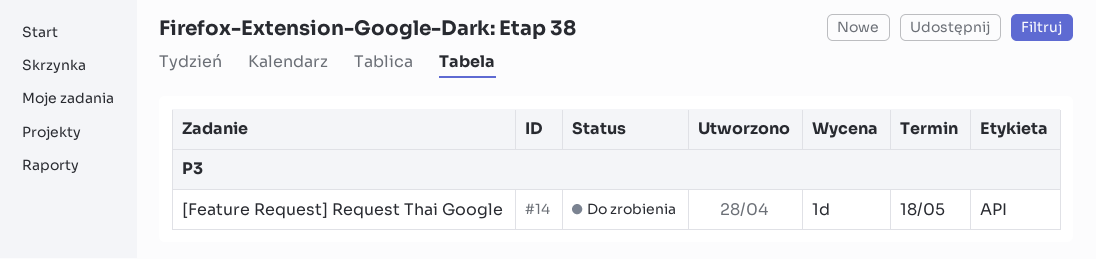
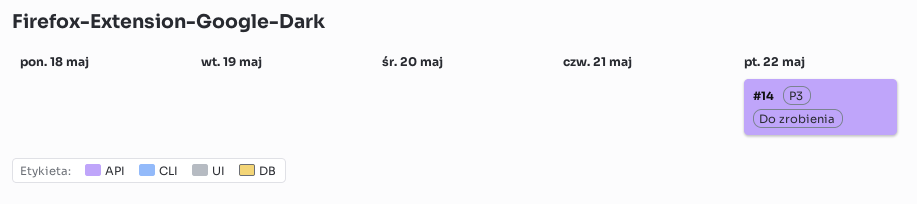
#14, due: May 18 -> May 22

